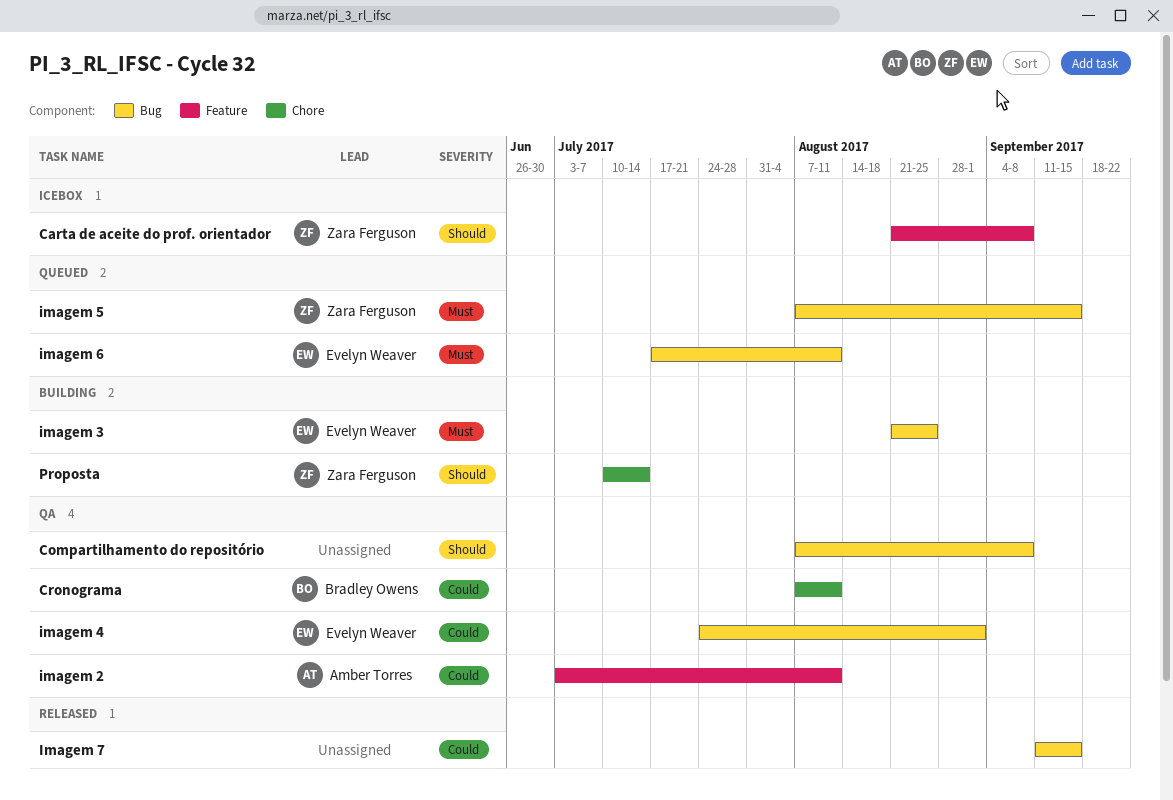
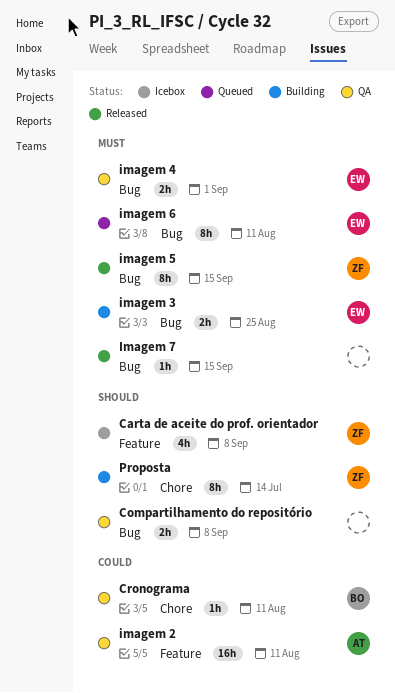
imagem 4, priority: Could -> Must
imagem 5, status: Queued -> Released
Imagem 7, priority: Could -> Must

